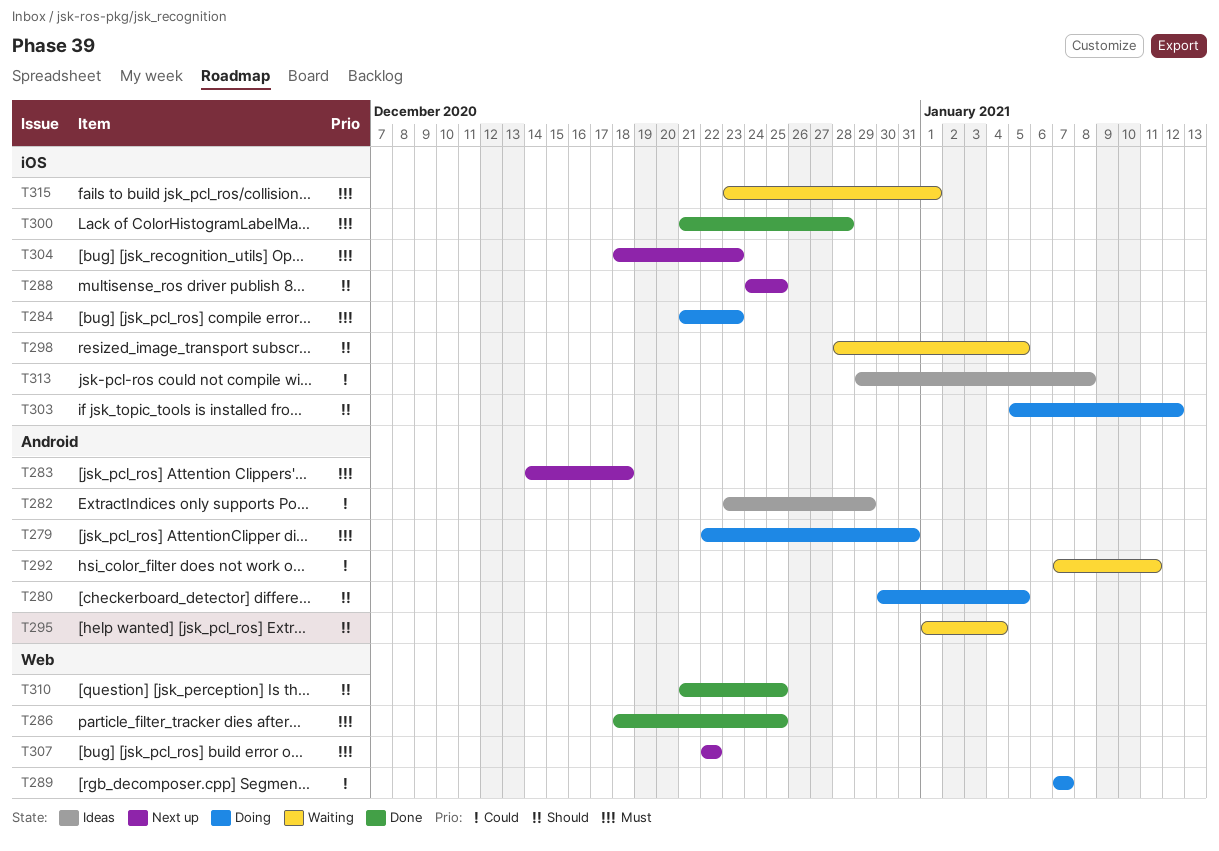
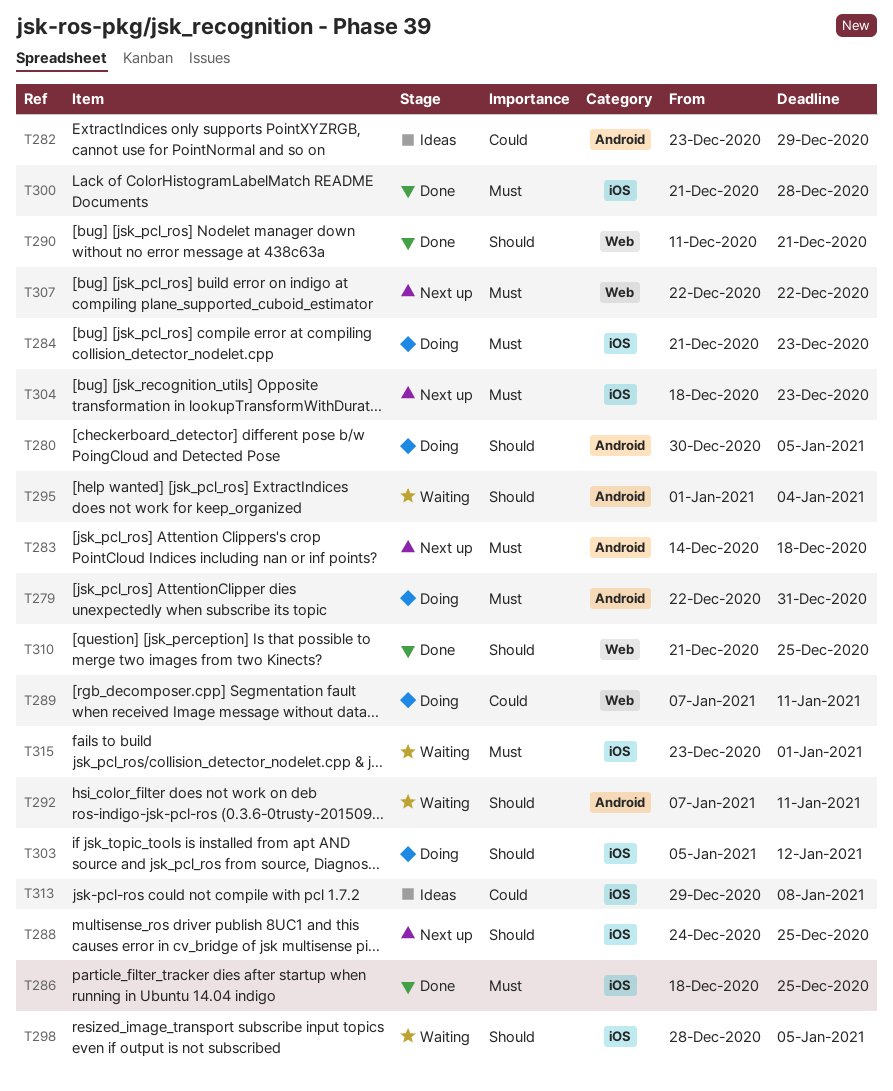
T286, label: Web -> iOS
T289, due: Jan 7 -> Jan 11
T290: none -> present
T292, priority: Could -> Should

